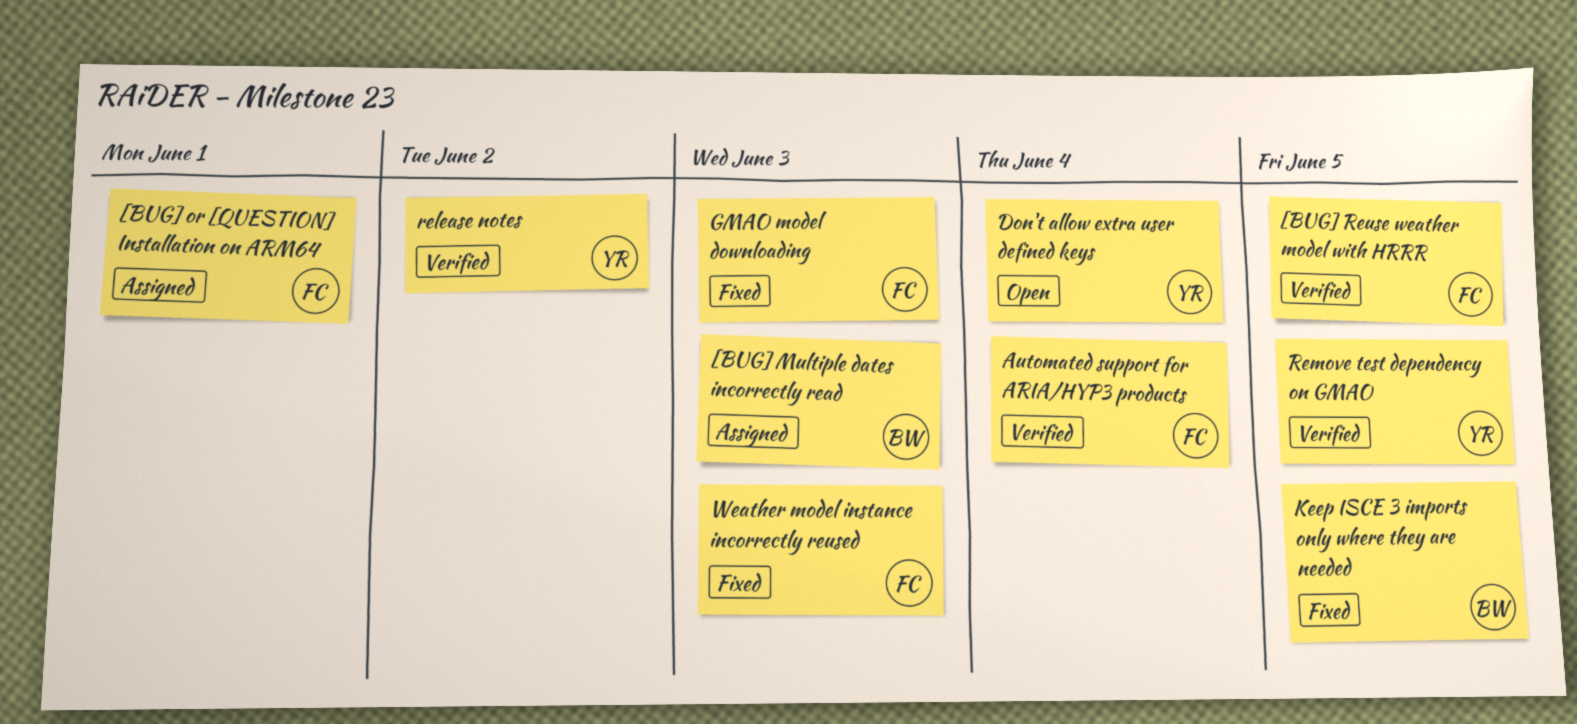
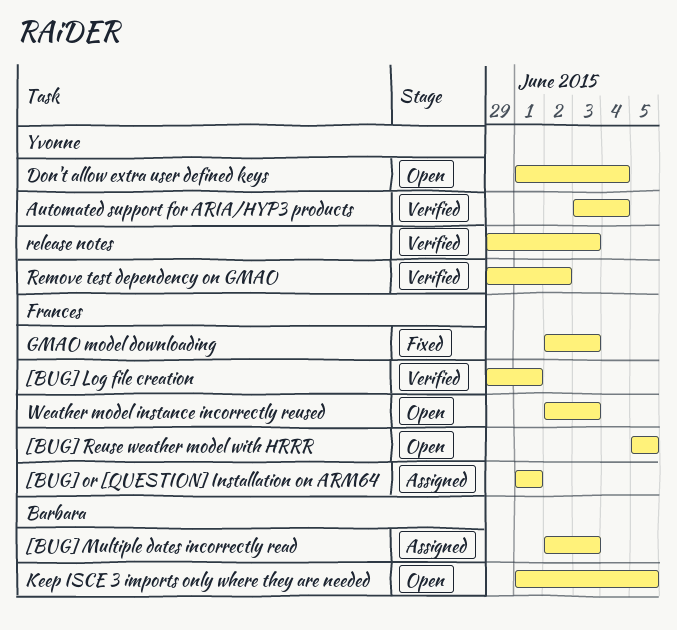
[BUG] Log file creation: none -> present
[BUG] Reuse weather model with HRRR, status: Verified -> Open
Automated support for ARIA/HYP3 products, owner: Frances -> Yvonne
Keep ISCE 3 imports only where they are needed, status: Fixed -> Open
release notes, due: Jun 2 -> Jun 3
Remove test dependency on GMAO, due: Jun 5 -> Jun 2
Weather model instance incorrectly reused, status: Fixed -> Open

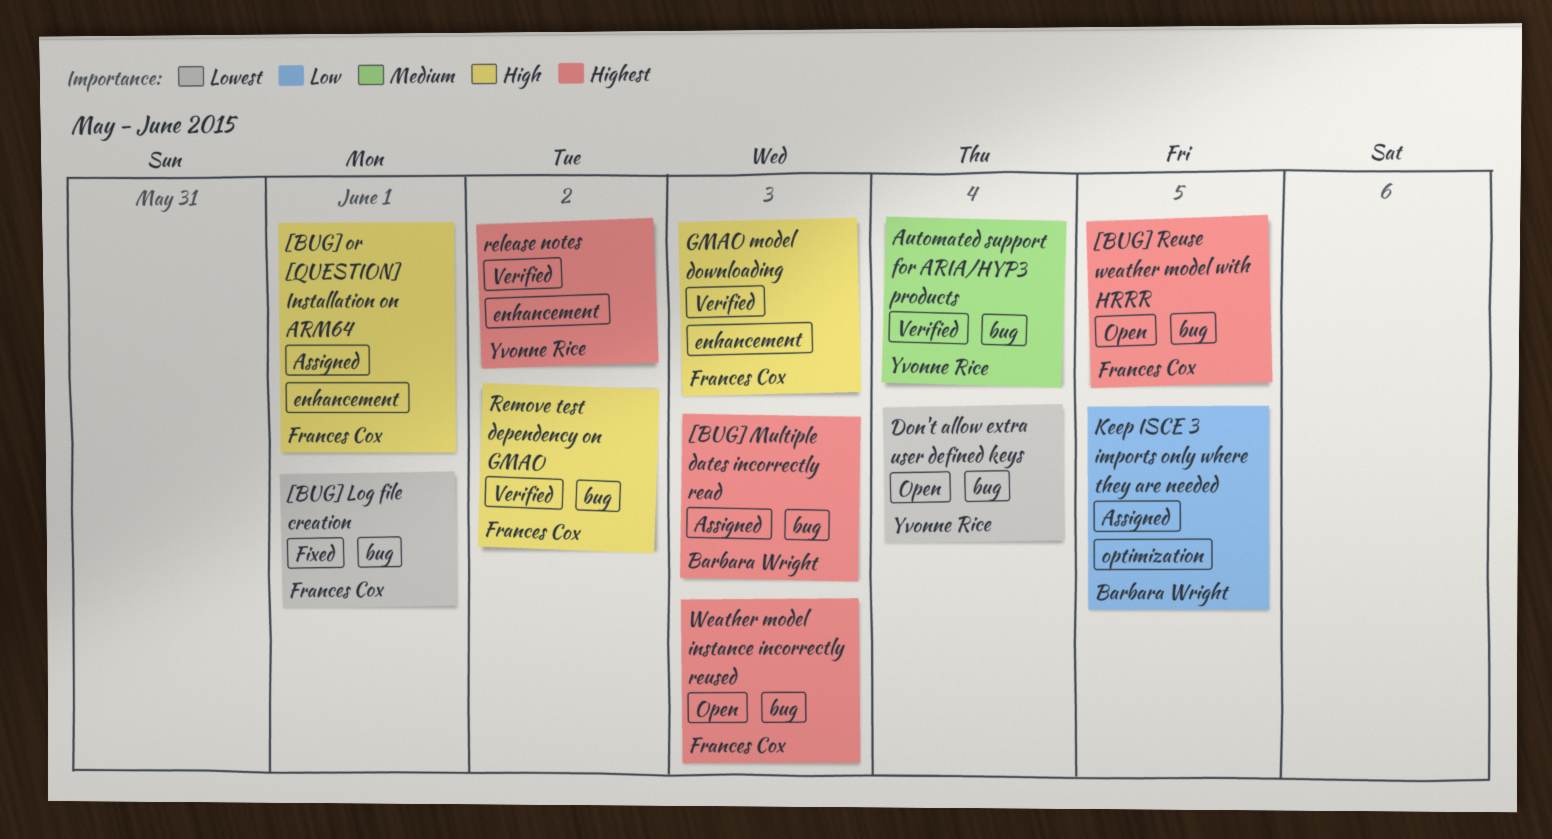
[BUG] Log file creation, status: Verified -> Fixed
GMAO model downloading, status: Fixed -> Verified
Keep ISCE 3 imports only where they are needed, status: Open -> Assigned
release notes, due: Jun 3 -> Jun 2
Remove test dependency on GMAO, owner: Yvonne Rice -> Frances Cox

